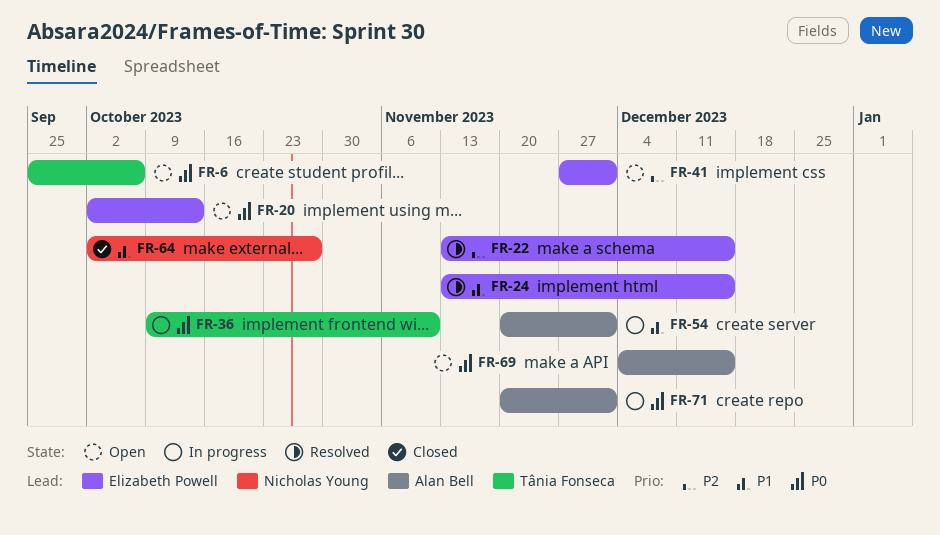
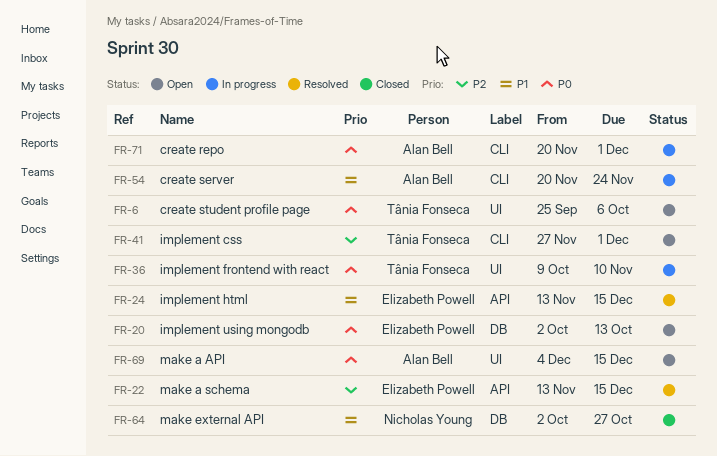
FR-41, owner: Elizabeth Powell -> Tânia Fonseca
FR-54, due: Dec 1 -> Nov 24

